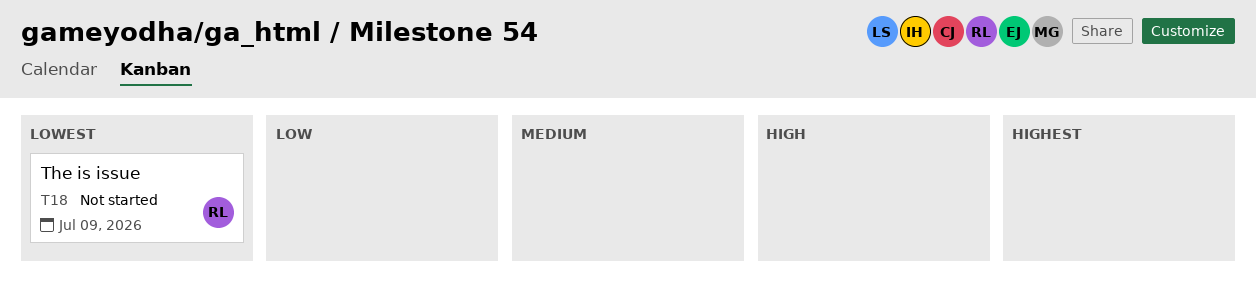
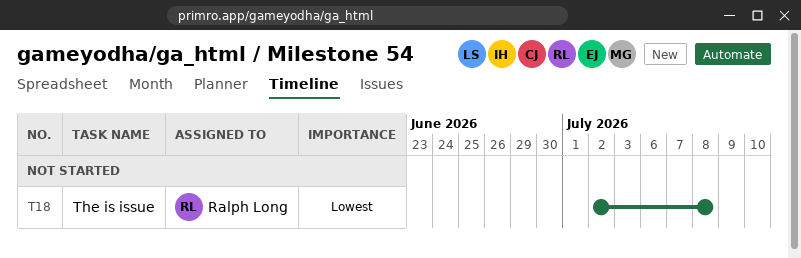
T18, due: Jul 9 -> Jul 8

